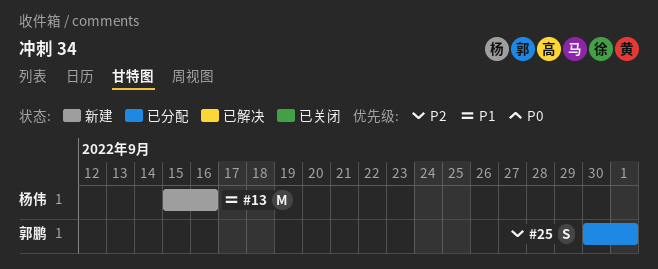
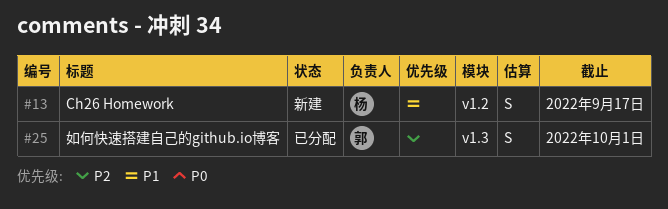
#13, estimate: M -> S
#13, due: Sep 16 -> Sep 17

